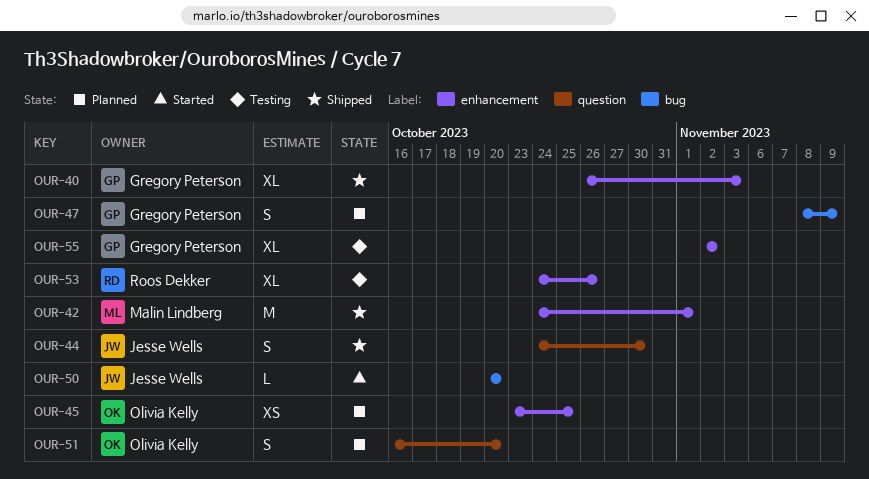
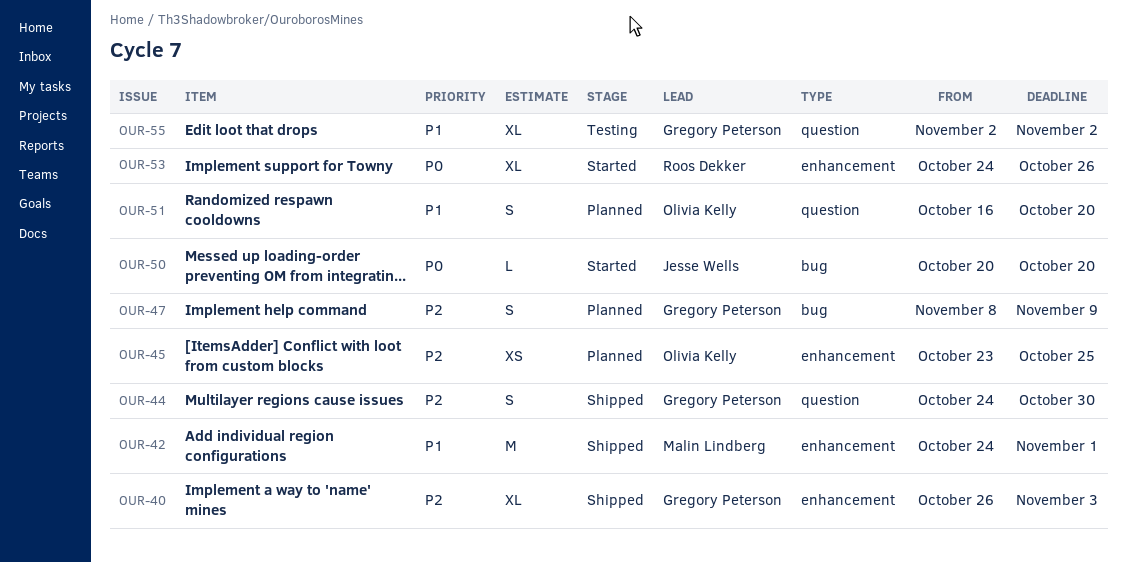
OUR-44, owner: Jesse Wells -> Gregory Peterson
OUR-53, status: Testing -> Started
OUR-55, label: enhancement -> question

